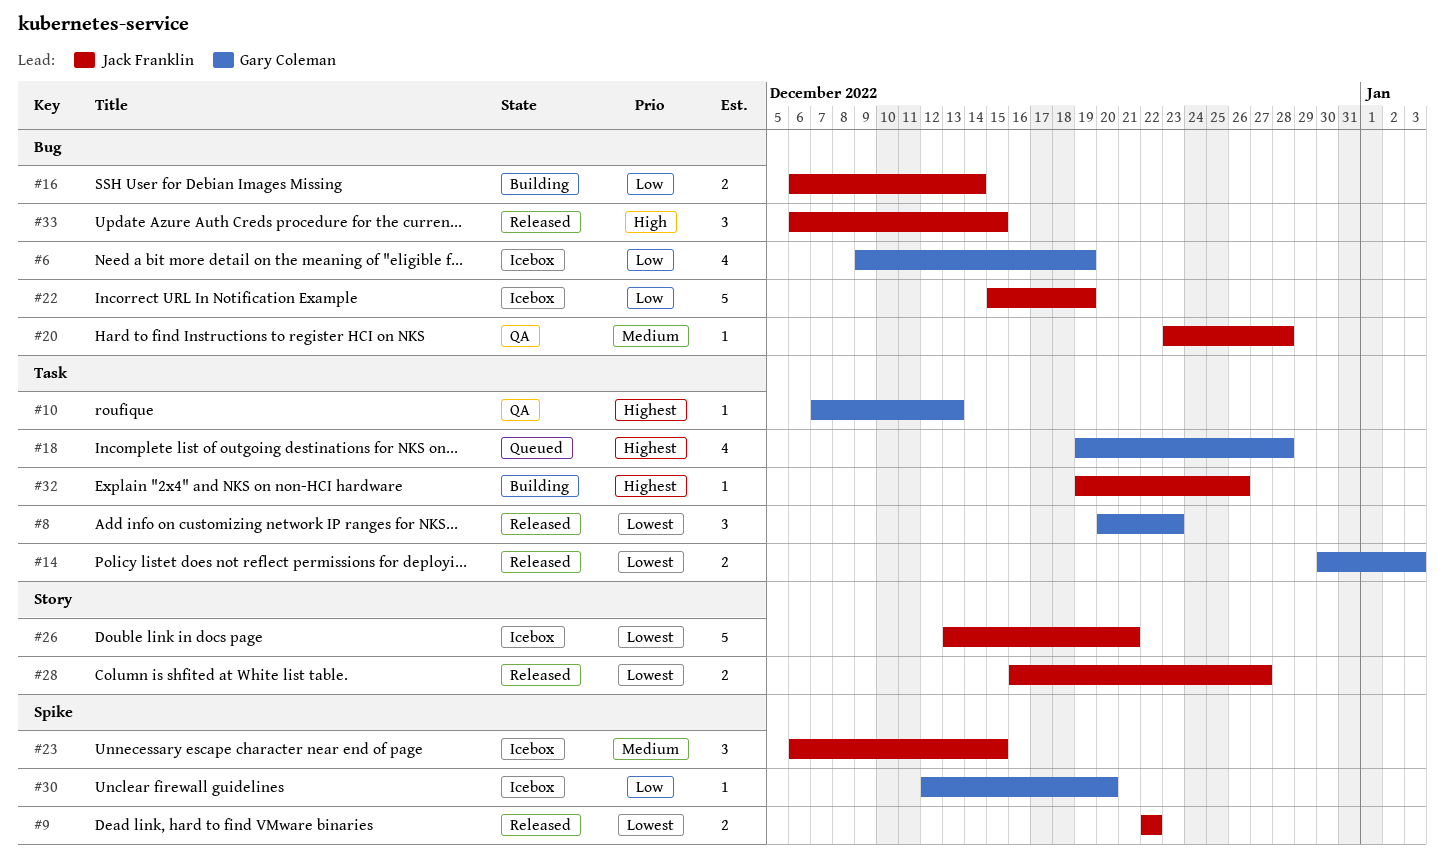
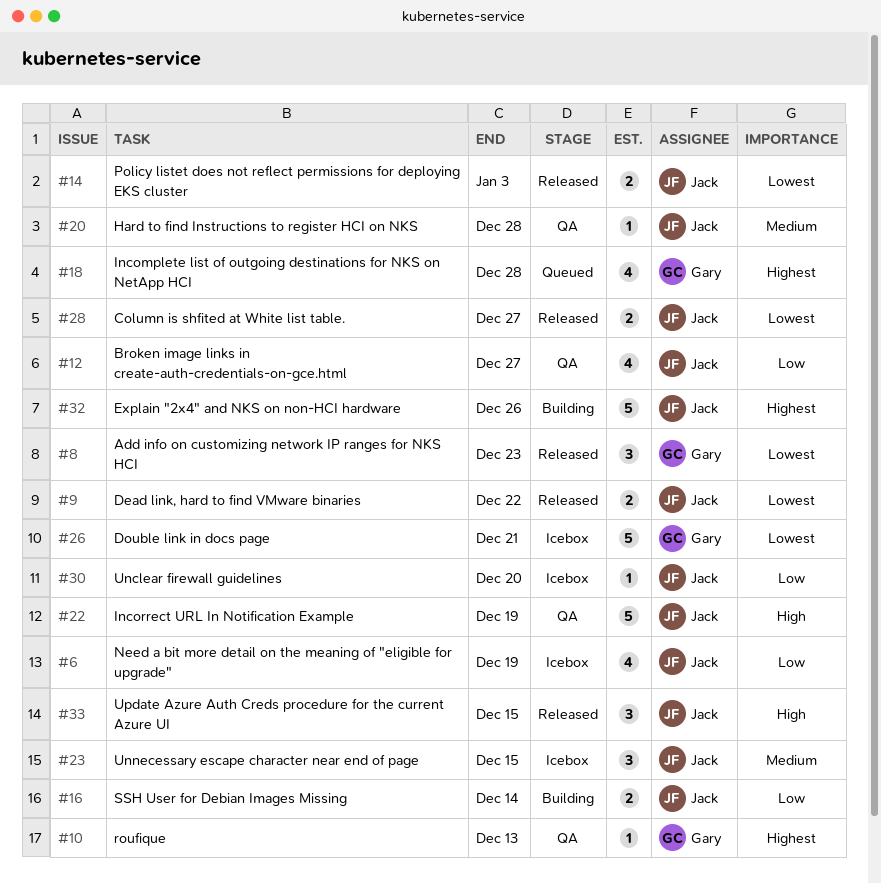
#6, owner: Gary Coleman -> Jack Franklin
#12: none -> present
#14, owner: Gary Coleman -> Jack Franklin
#22, status: Icebox -> QA
#22, priority: Low -> High
#26, owner: Jack Franklin -> Gary Coleman
#30, owner: Gary Coleman -> Jack Franklin
#32, estimate: 1 -> 5

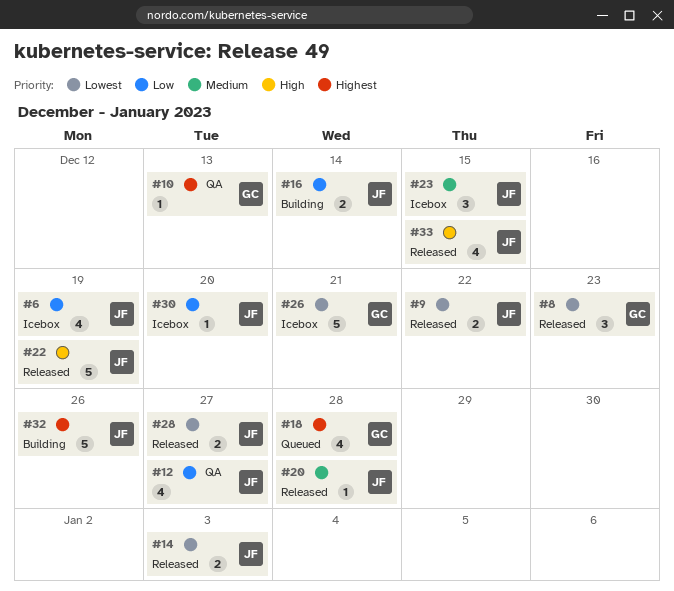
#20, status: QA -> Released
#22, status: QA -> Released
#33, estimate: 3 -> 4

